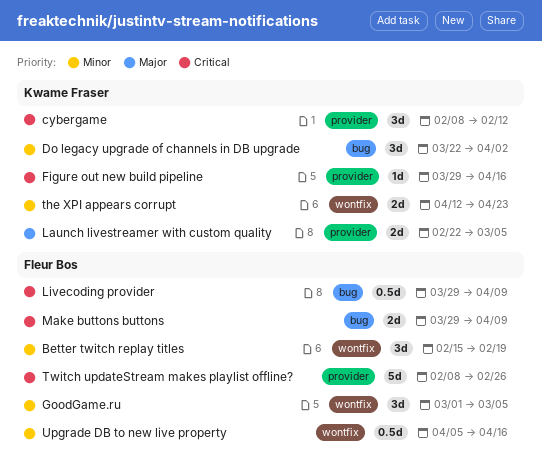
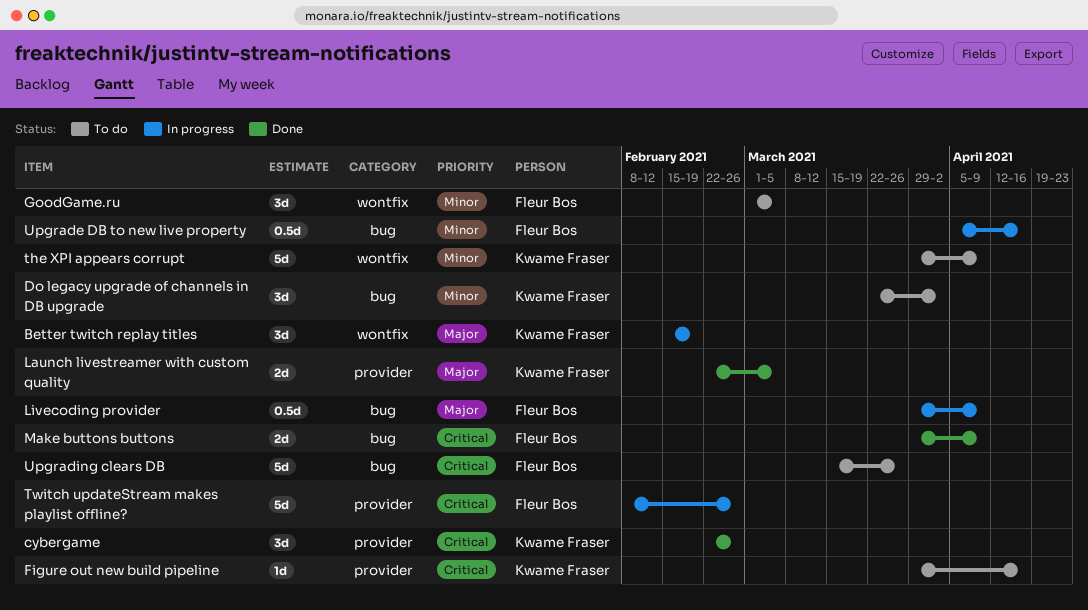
Better twitch replay titles, owner: Fleur Bos -> Kwame Fraser
Better twitch replay titles, priority: Minor -> Major
cybergame, start: Feb 8 -> Feb 22
cybergame, due: Feb 12 -> Feb 26
Livecoding provider, priority: Critical -> Major
the XPI appears corrupt, estimate: 2d -> 5d
the XPI appears corrupt, start: Apr 12 -> Mar 29
the XPI appears corrupt, due: Apr 23 -> Apr 9
Upgrade DB to new live property, label: wontfix -> bug
Upgrading clears DB: none -> present

